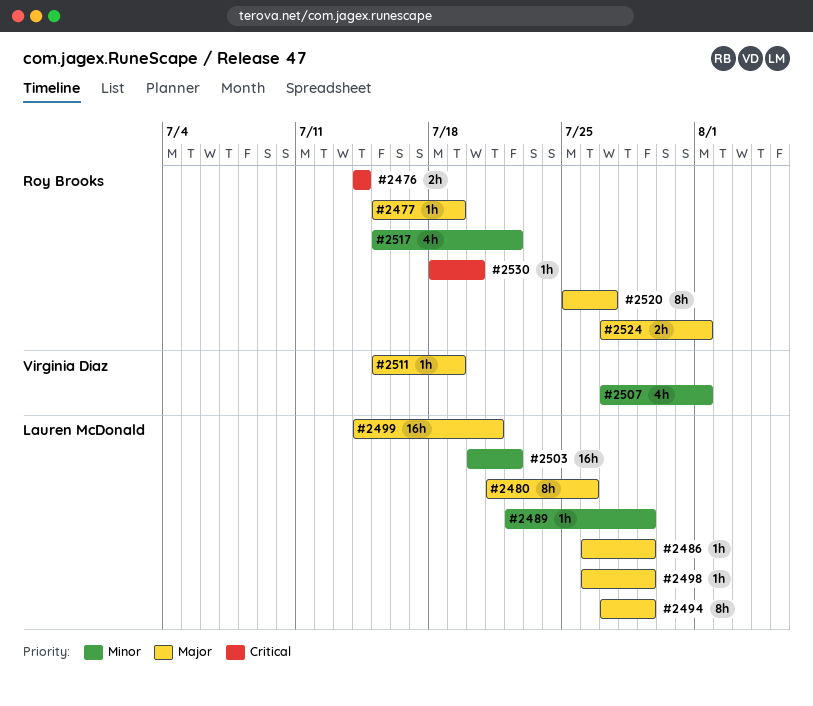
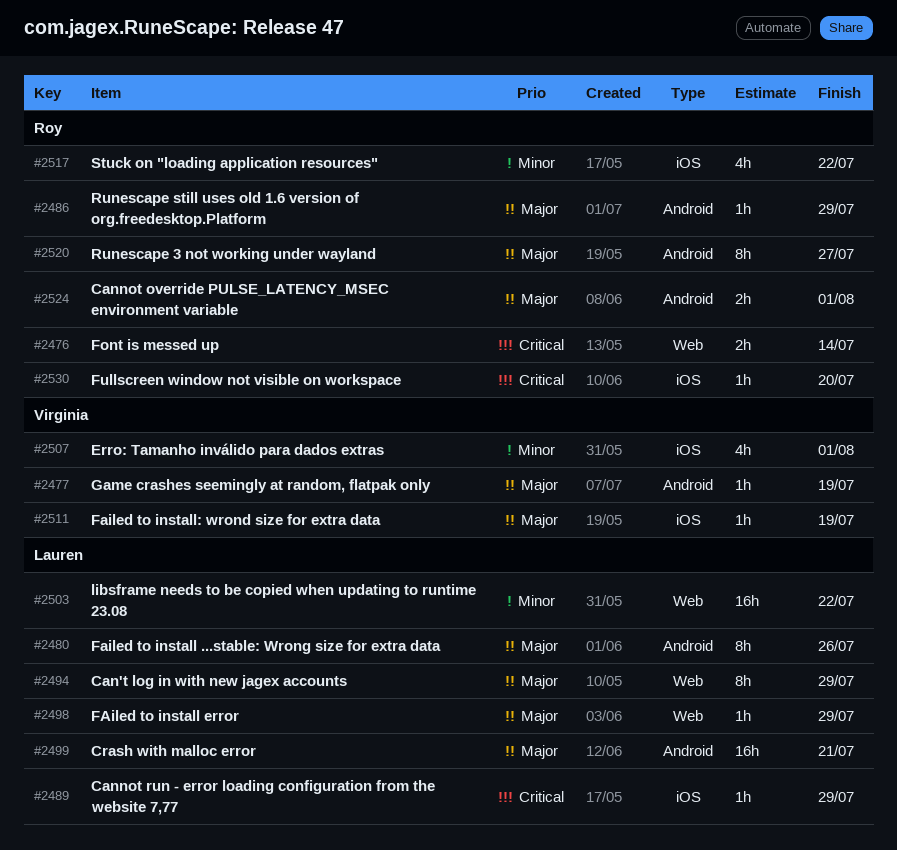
#2477, owner: Roy Brooks -> Virginia Diaz
#2486, owner: Lauren McDonald -> Roy Brooks
#2489, priority: Minor -> Critical

